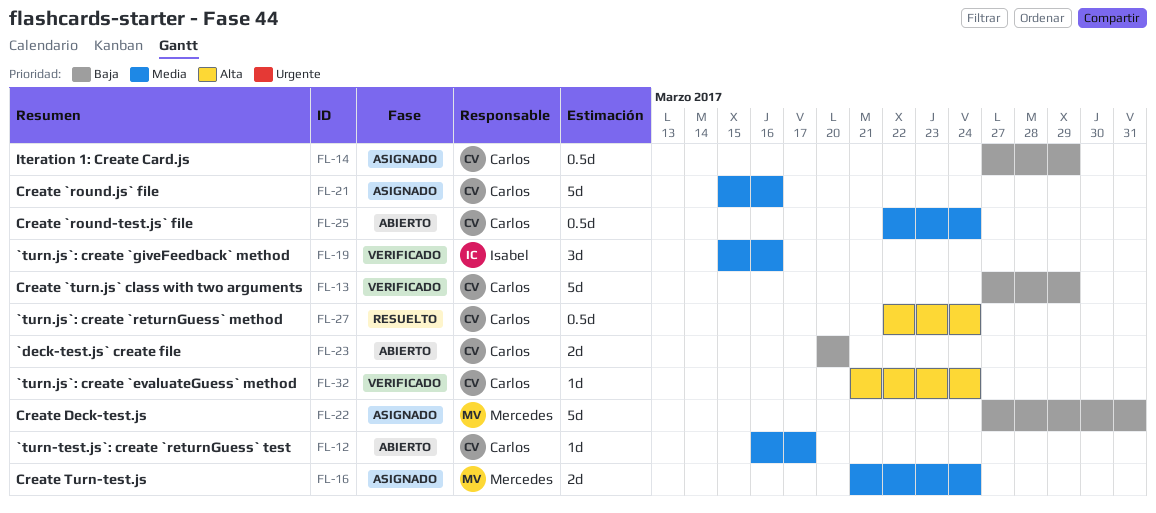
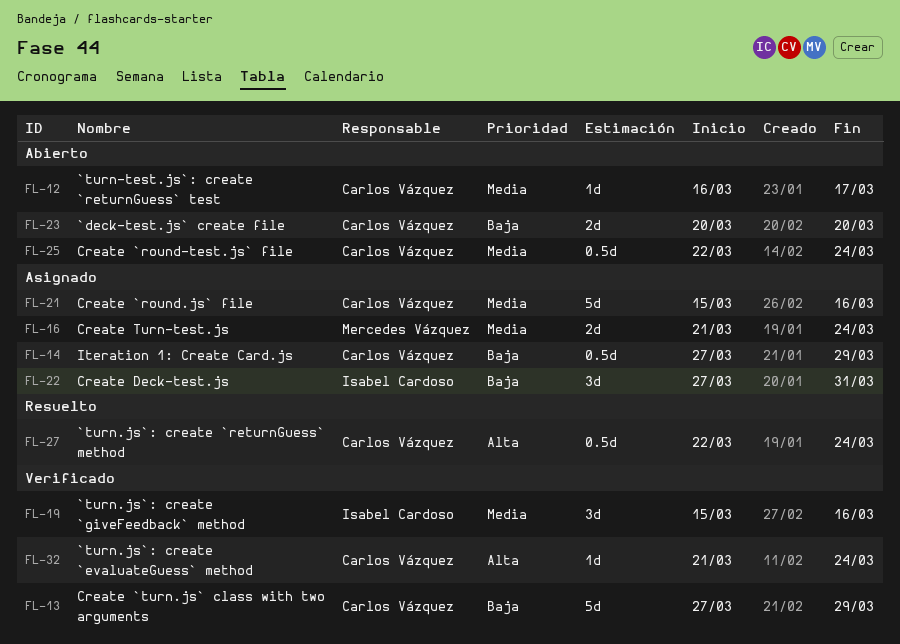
FL-22, owner: Mercedes Vázquez -> Isabel Cardoso
FL-22, estimate: 5d -> 3d

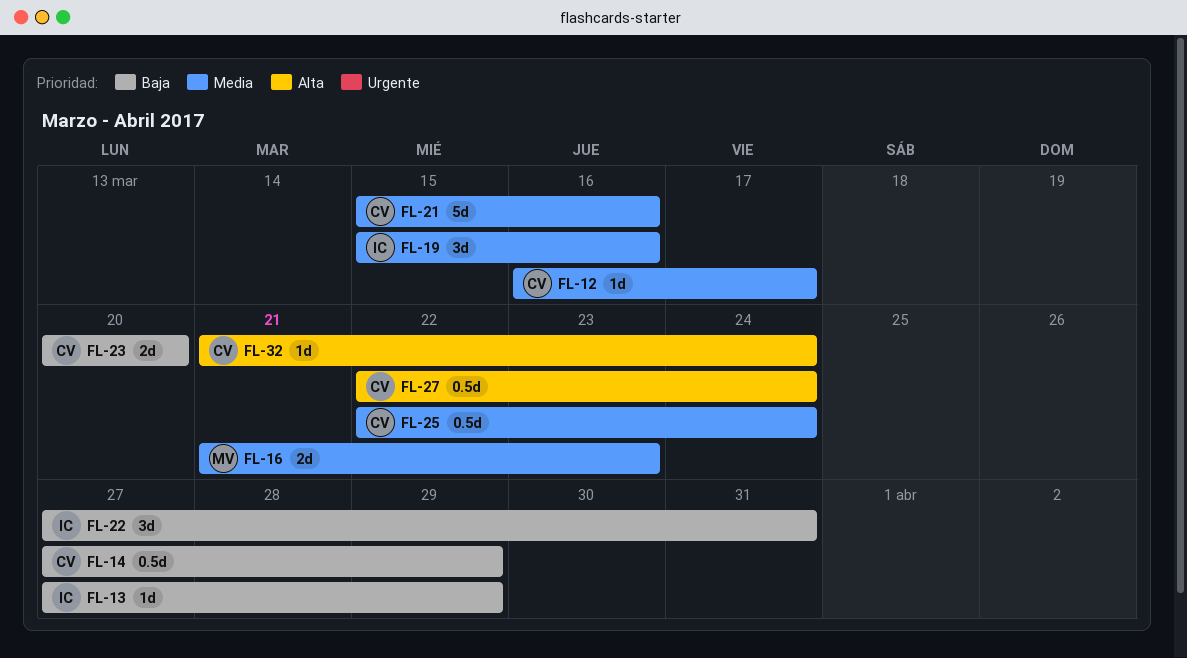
FL-13, owner: Carlos Vázquez -> Isabel Cardoso
FL-13, estimate: 5d -> 1d
FL-16, due: Mar 24 -> Mar 23

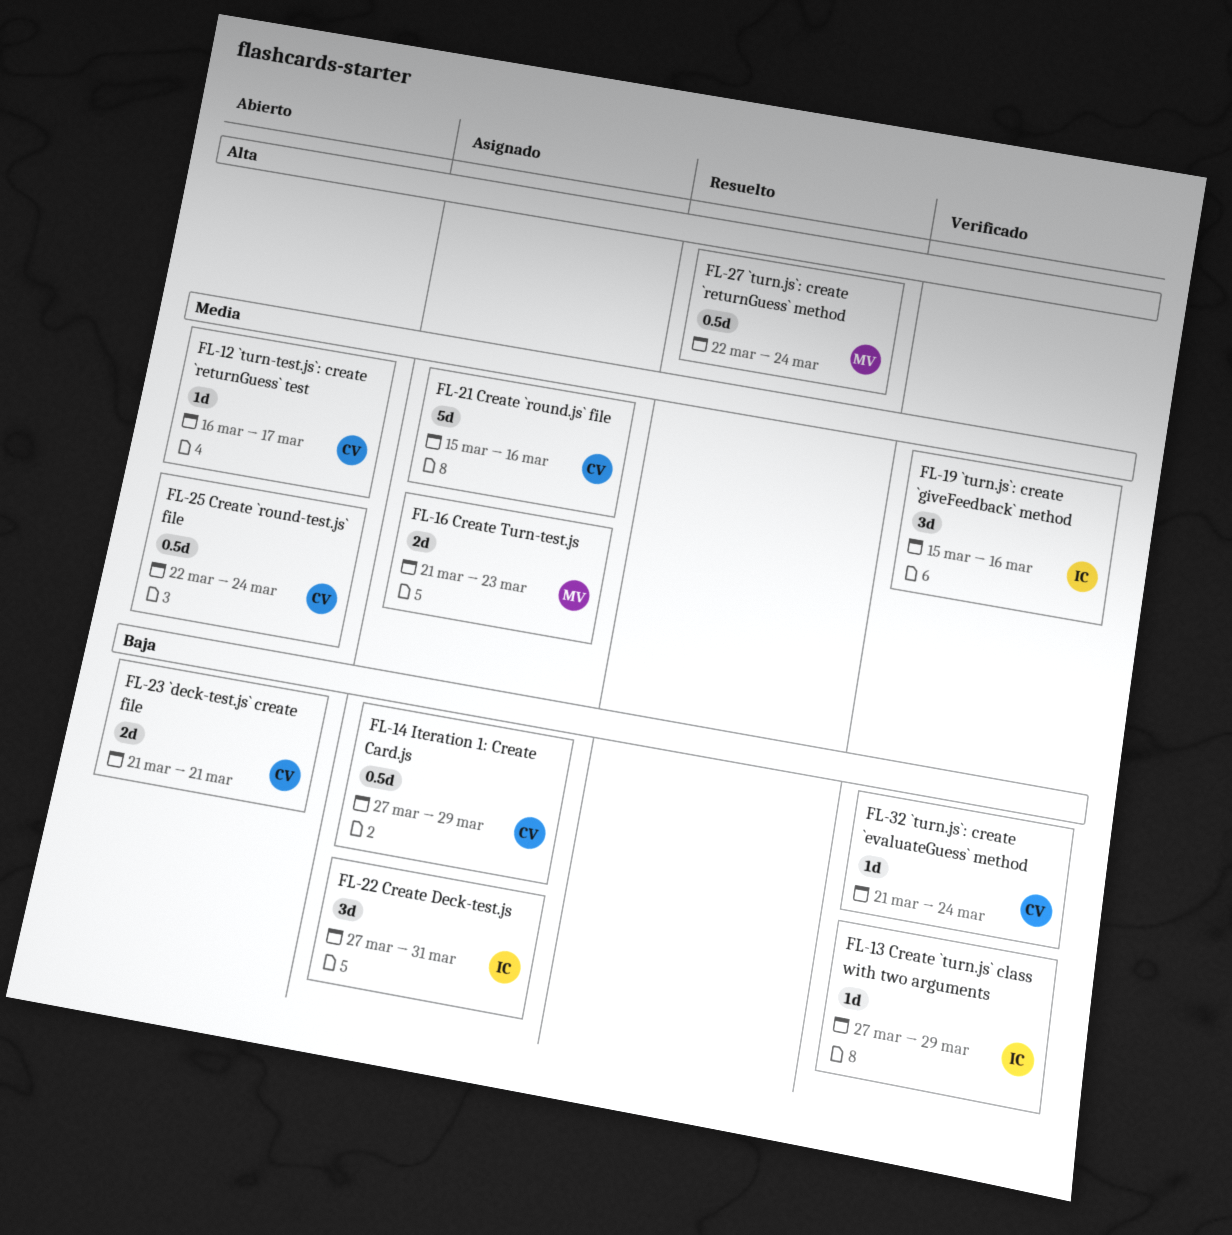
FL-23, start: Mar 20 -> Mar 21
FL-23, due: Mar 20 -> Mar 21
FL-27, owner: CV -> MV
FL-32, priority: Alta -> Baja

